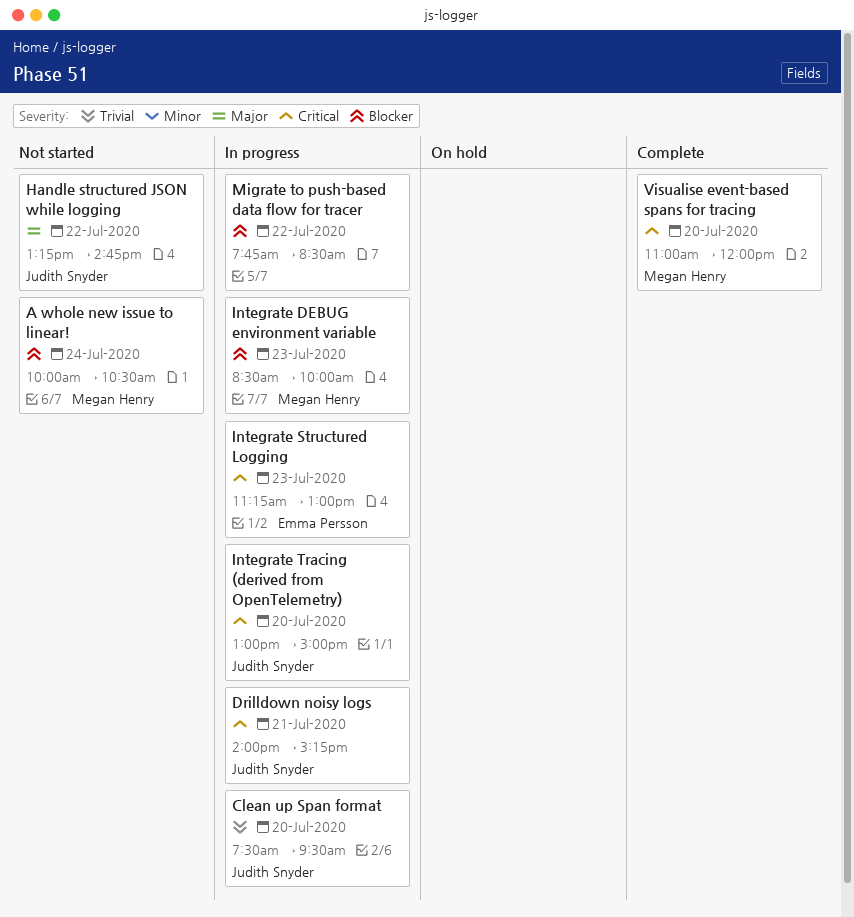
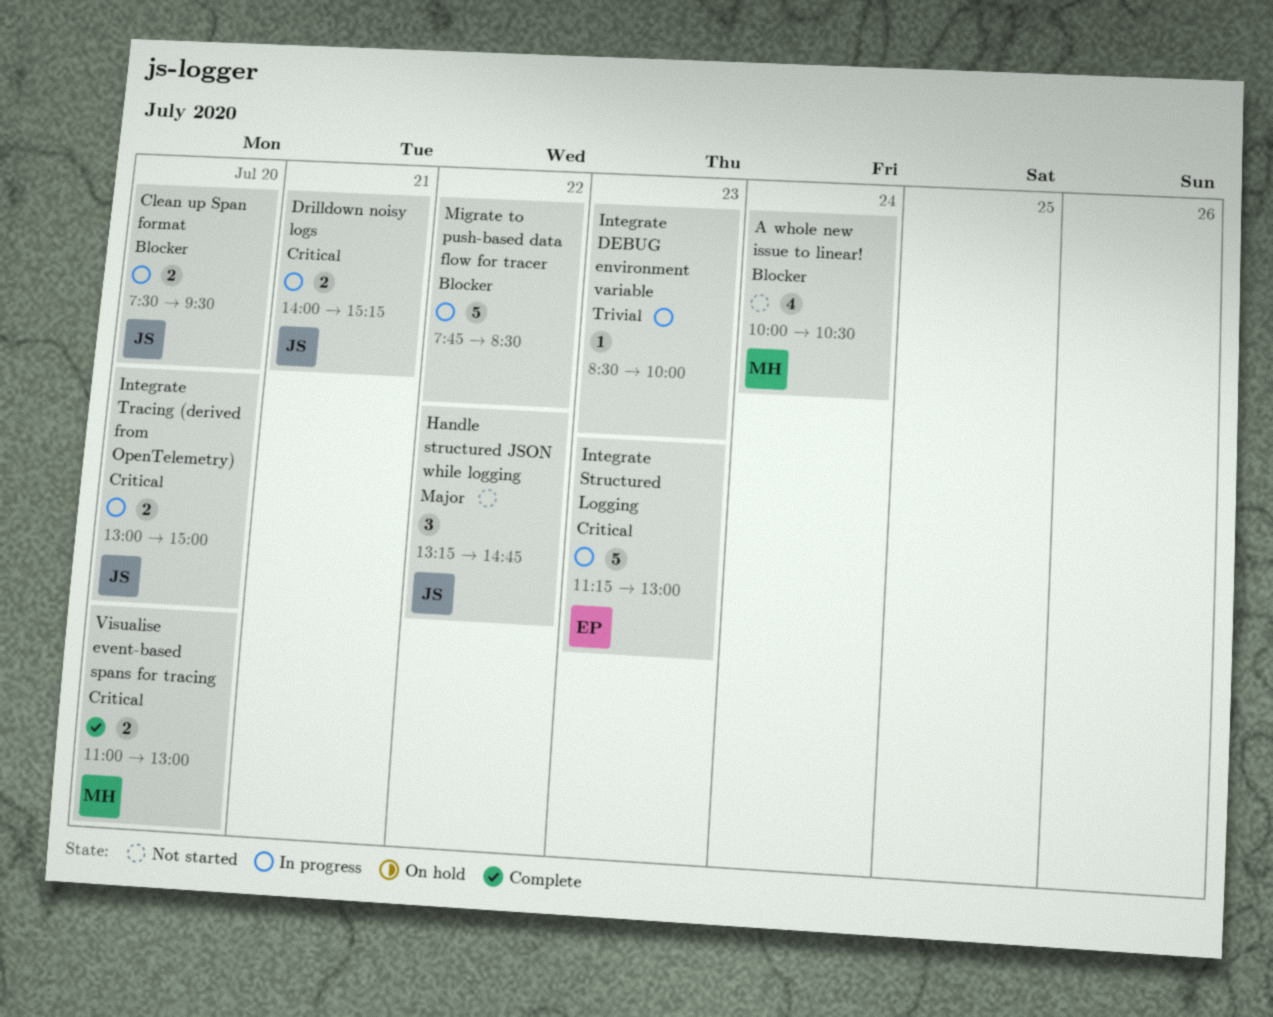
Clean up Span format, priority: Trivial -> Blocker
Integrate DEBUG environment variable, owner: Megan Henry -> none
Integrate DEBUG environment variable, priority: Blocker -> Trivial
Visualise event-based spans for tracing, ends: 12:00 -> 13:00

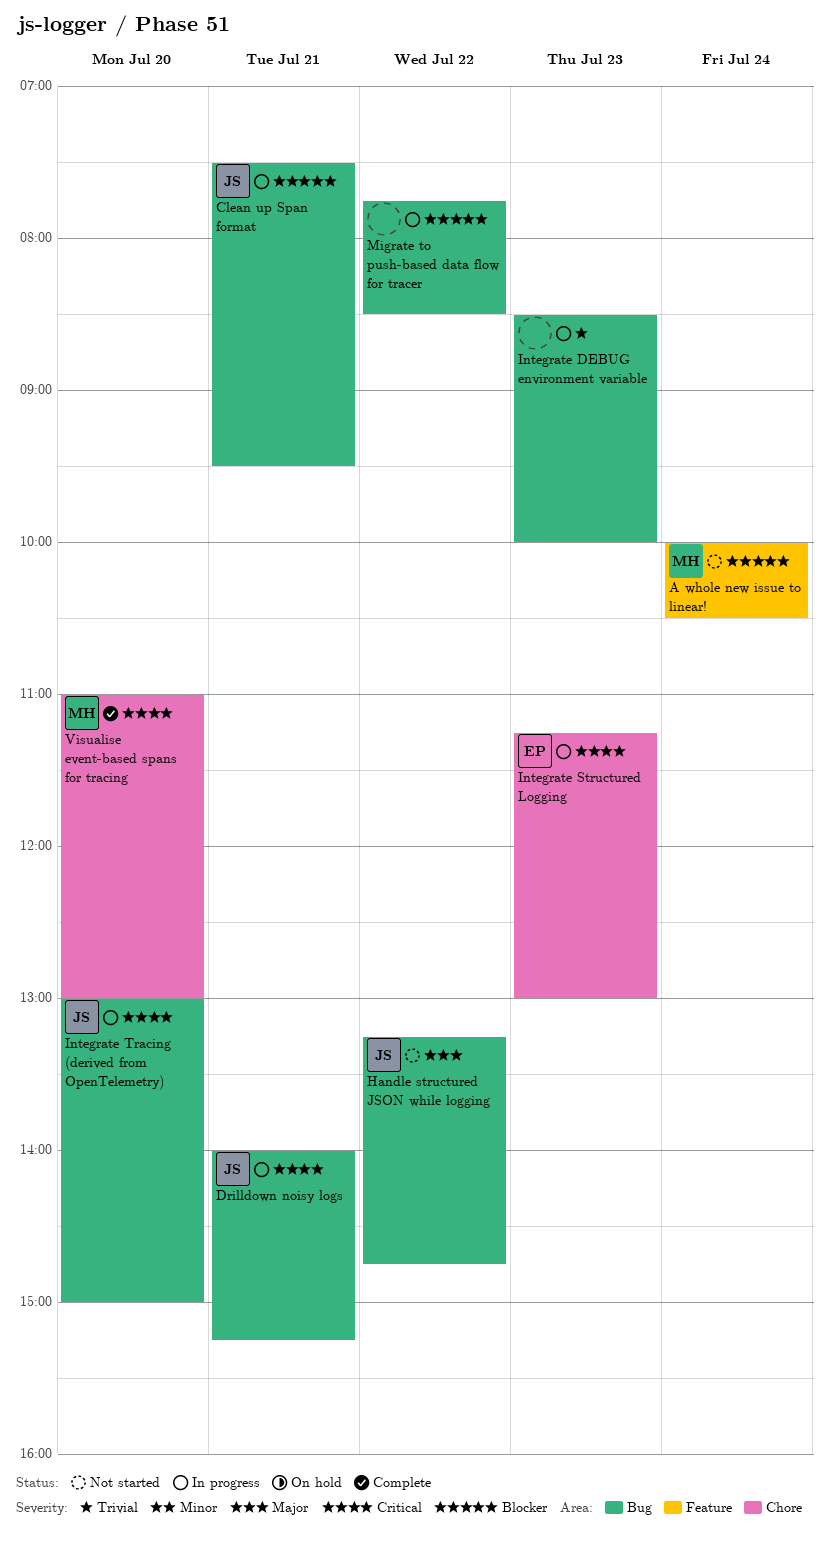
Clean up Span format, day: Jul 20 -> Jul 21

